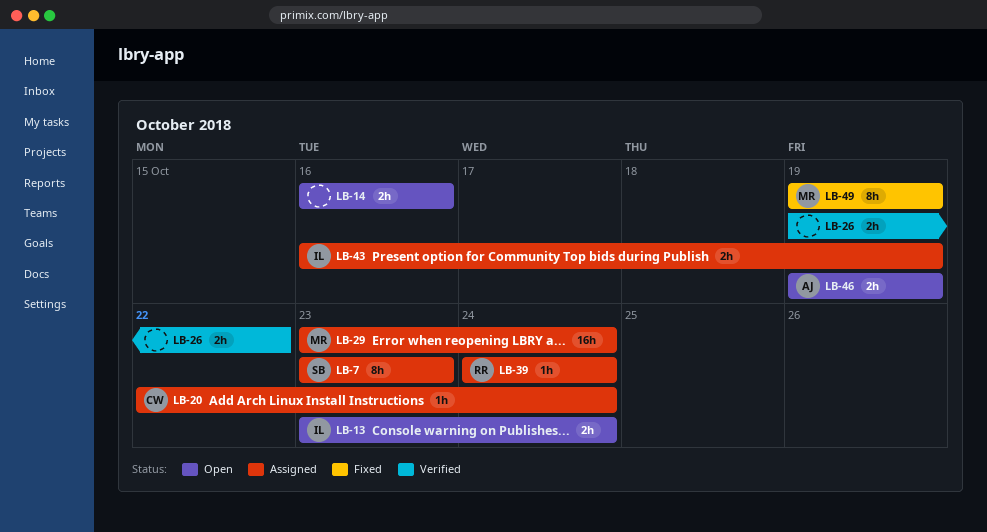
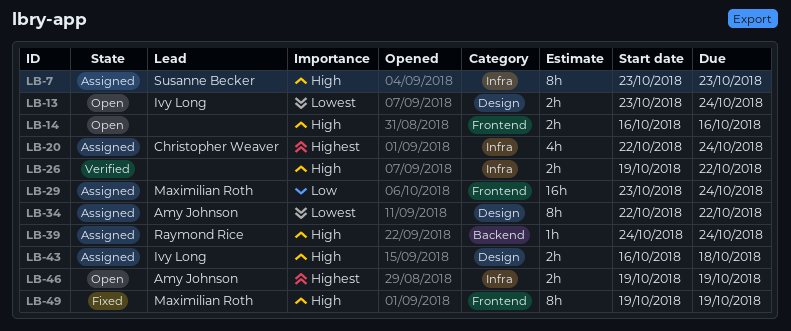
LB-20, estimate: 1h -> 4h
LB-34: none -> present
LB-43, due: Oct 19 -> Oct 18

